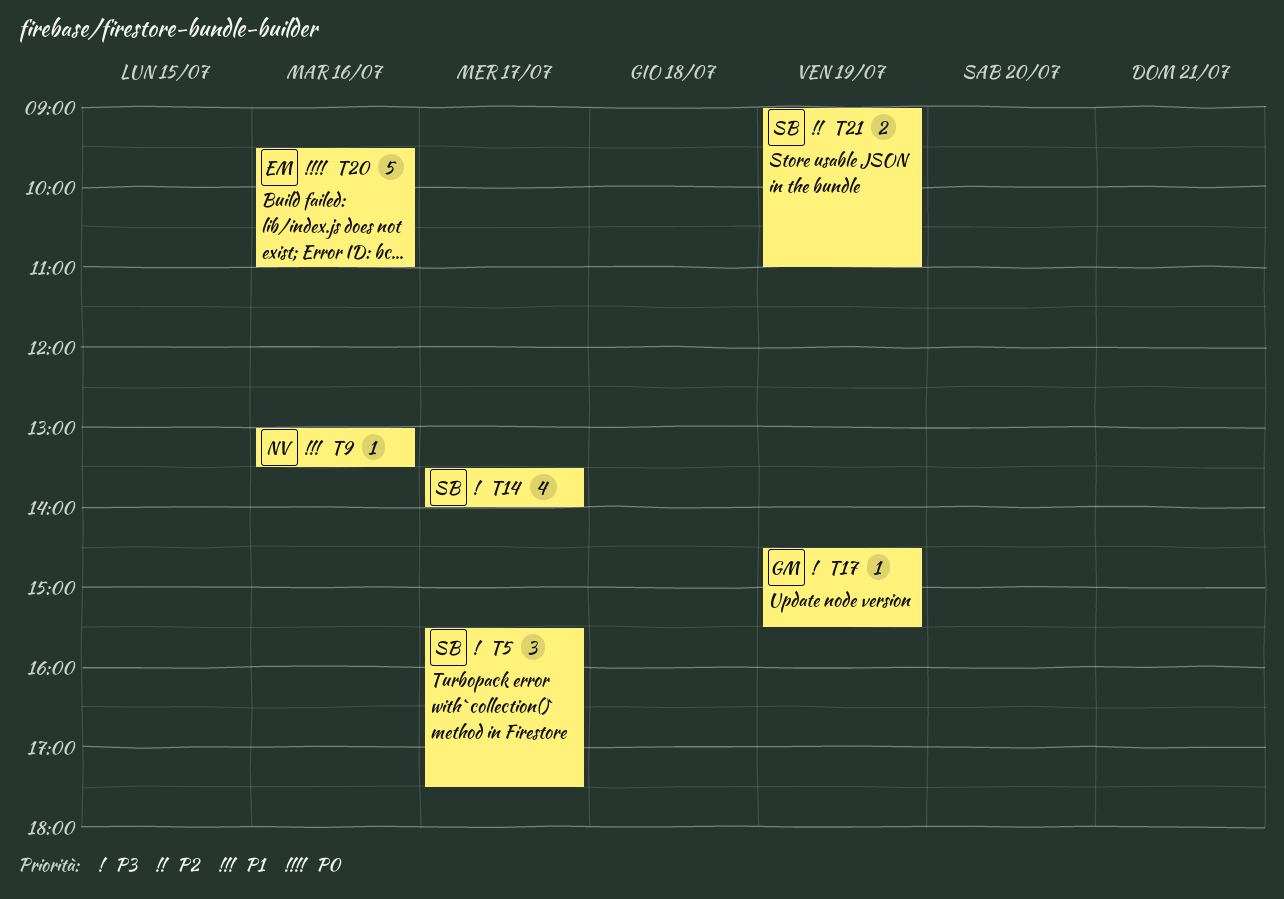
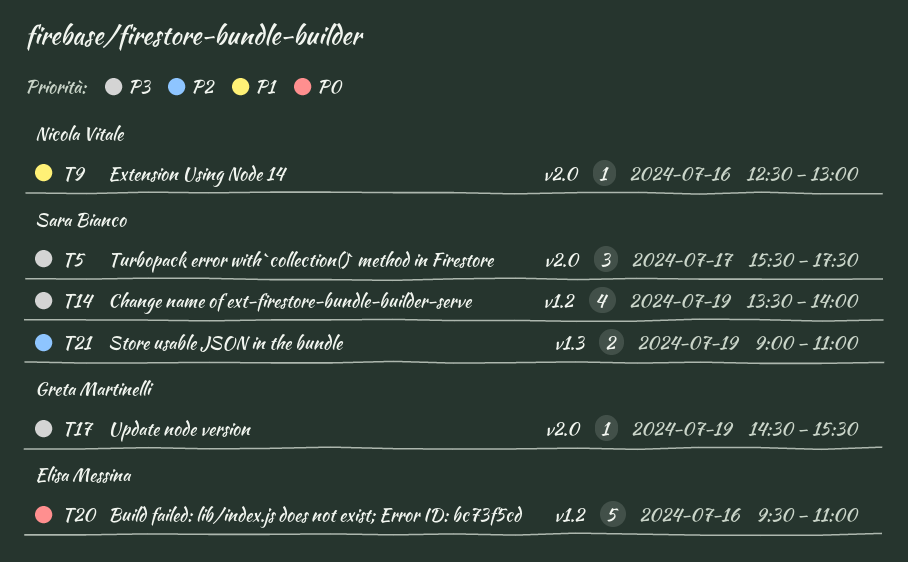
T9, begins: 13:00 -> 12:30
T9, ends: 13:30 -> 13:00
T14, day: Jul 17 -> Jul 19

